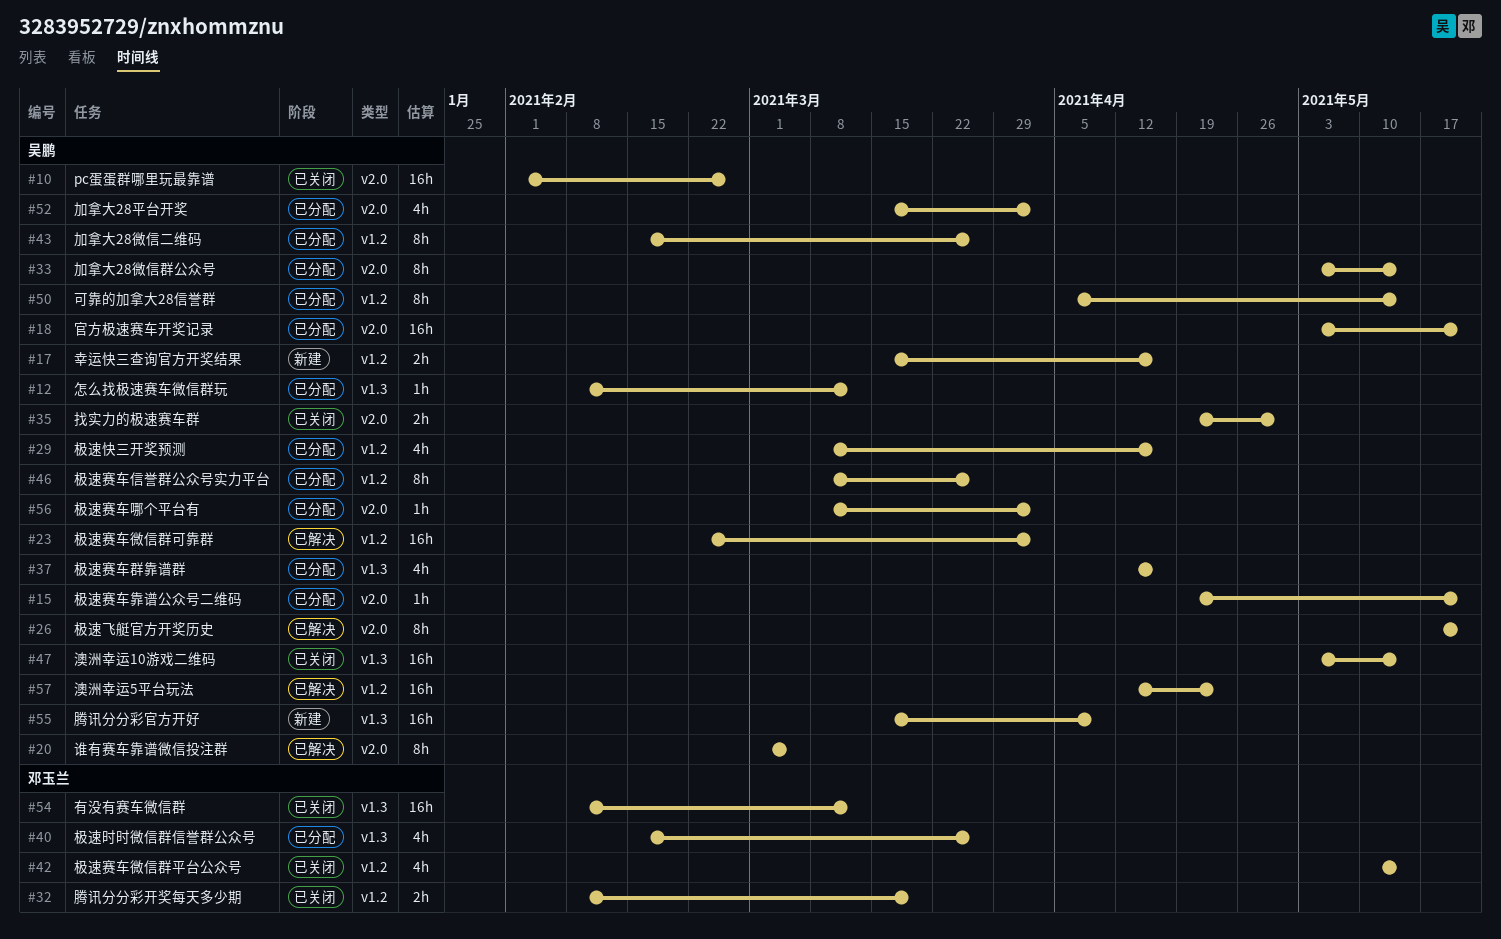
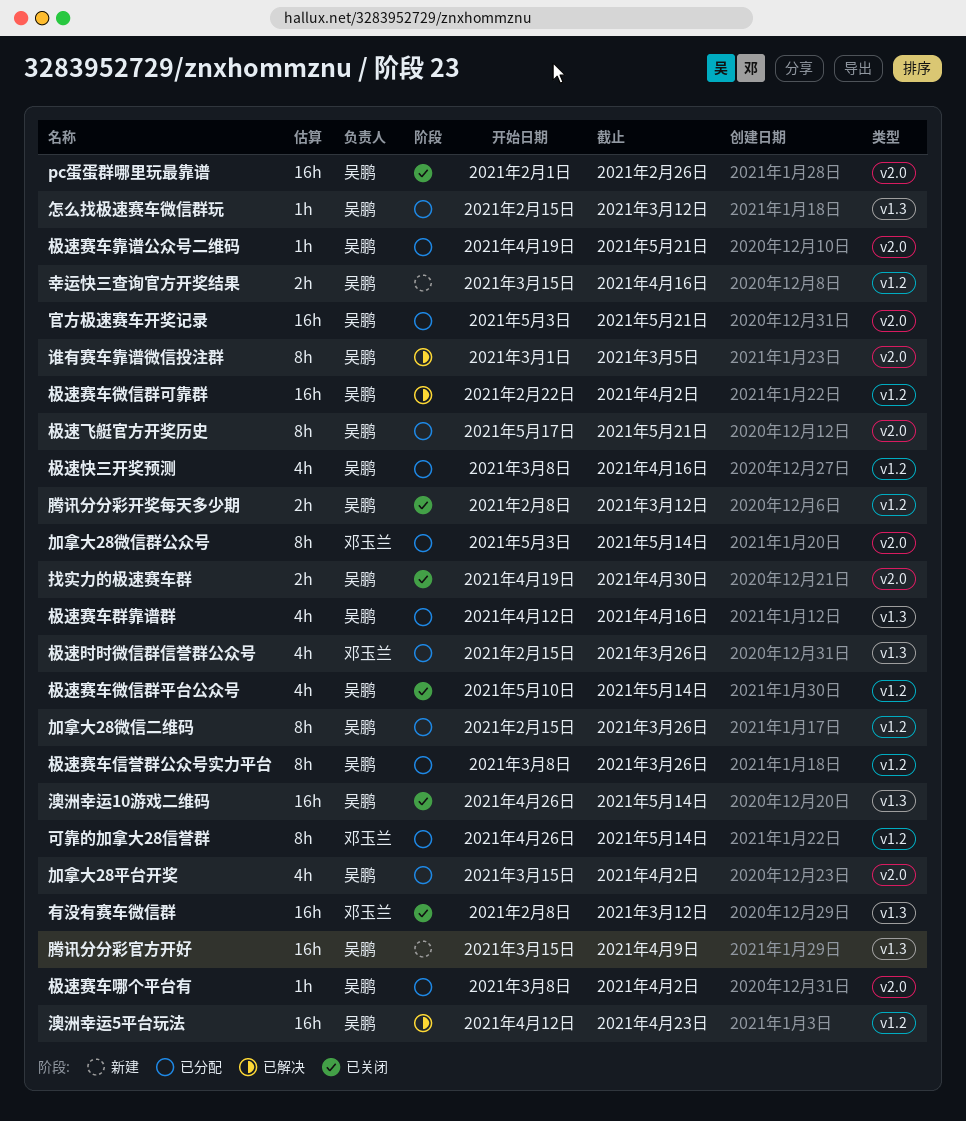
加拿大28微信群公众号, owner: 吴鹏 -> 邓玉兰
可靠的加拿大28信誉群, owner: 吴鹏 -> 邓玉兰
可靠的加拿大28信誉群, start: Apr 5 -> Apr 26
怎么找极速赛车微信群玩, start: Feb 8 -> Feb 15
极速赛车微信群平台公众号, owner: 邓玉兰 -> 吴鹏
极速飞艇官方开奖历史, status: 已解决 -> 已分配
澳洲幸运10游戏二维码, start: May 3 -> Apr 26
腾讯分分彩开奖每天多少期, owner: 邓玉兰 -> 吴鹏
腾讯分分彩开奖每天多少期, due: Mar 19 -> Mar 12

